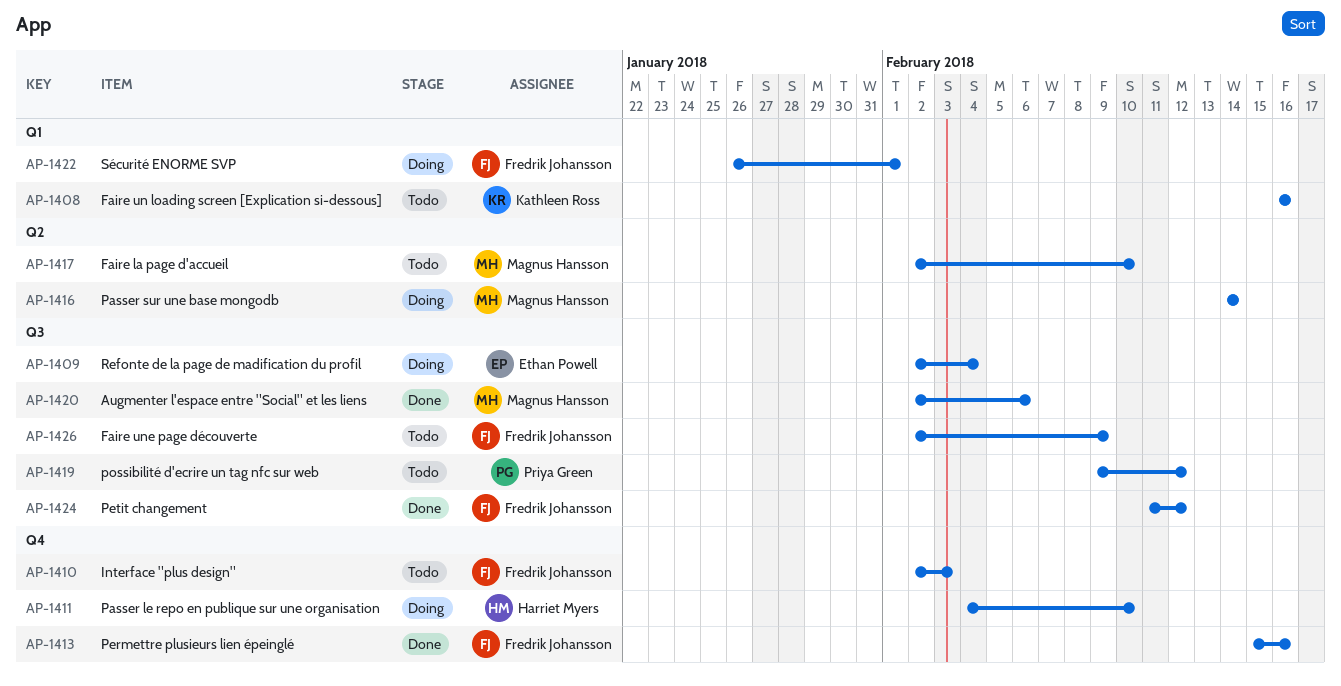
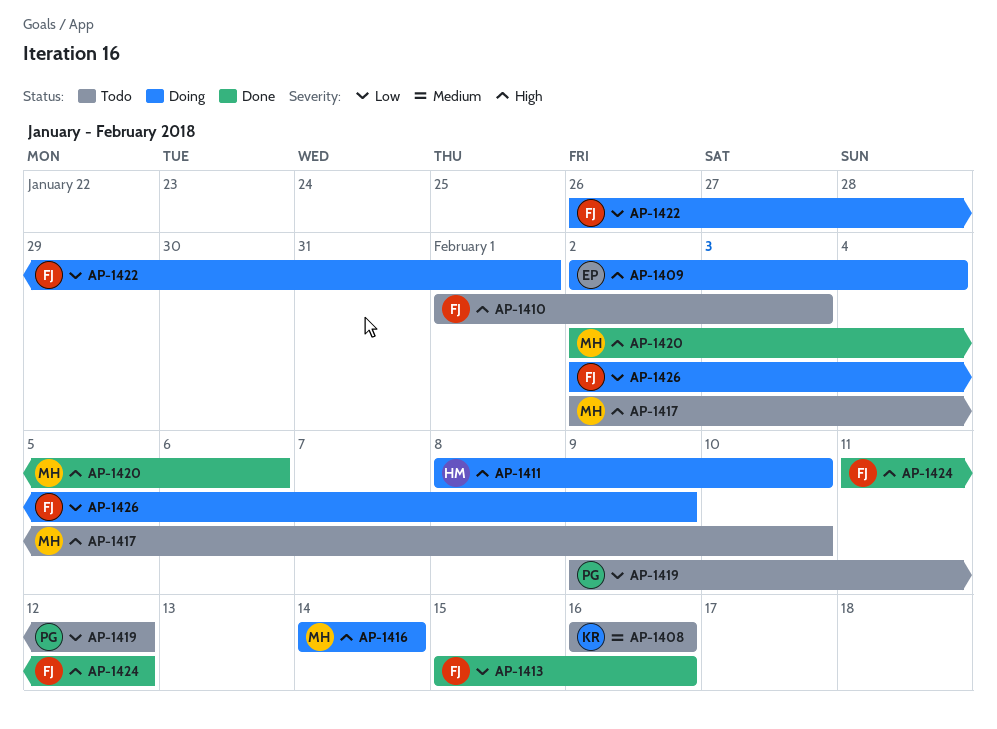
AP-1410, start: Feb 2 -> Feb 1
AP-1411, start: Feb 4 -> Feb 8
AP-1426, status: Todo -> Doing

